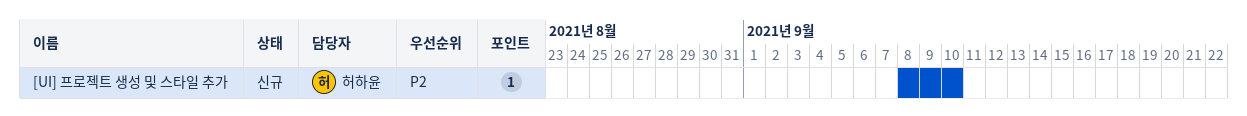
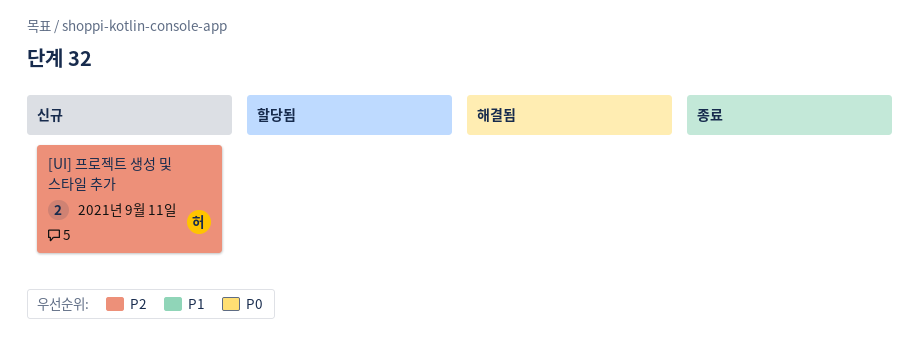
[UI] 프로젝트 생성 및 스타일 추가, estimate: 1 -> 2
[UI] 프로젝트 생성 및 스타일 추가, due: Sep 10 -> Sep 11

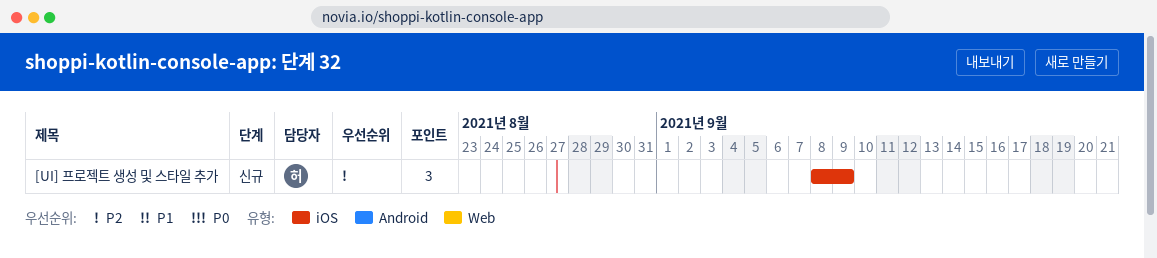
[UI] 프로젝트 생성 및 스타일 추가, estimate: 2 -> 3
[UI] 프로젝트 생성 및 스타일 추가, due: Sep 11 -> Sep 9

